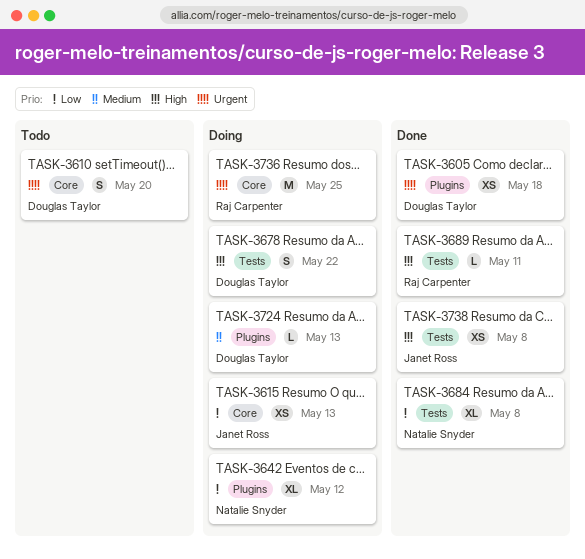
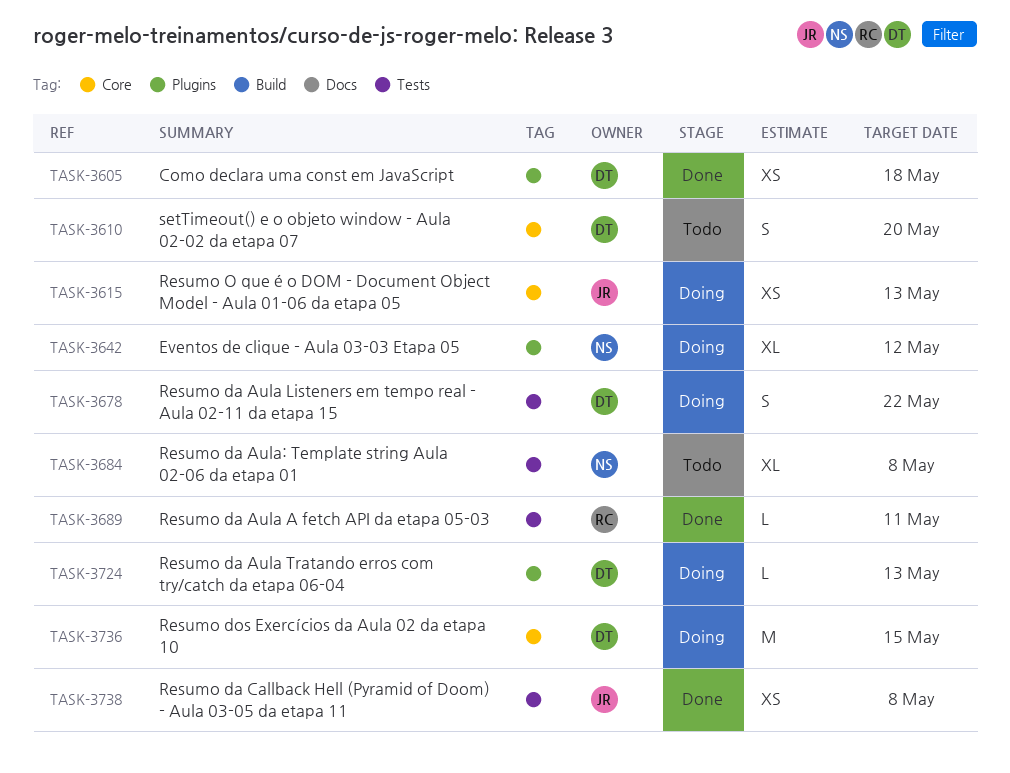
TASK-3684, status: Done -> Todo
TASK-3736, owner: Raj Carpenter -> Douglas Taylor
TASK-3736, due: May 25 -> May 15

